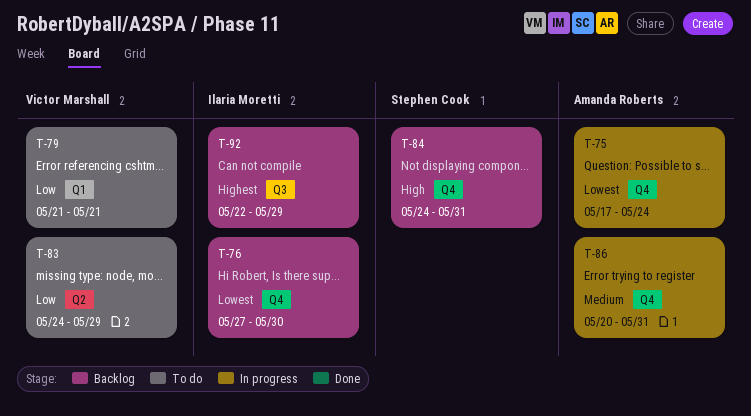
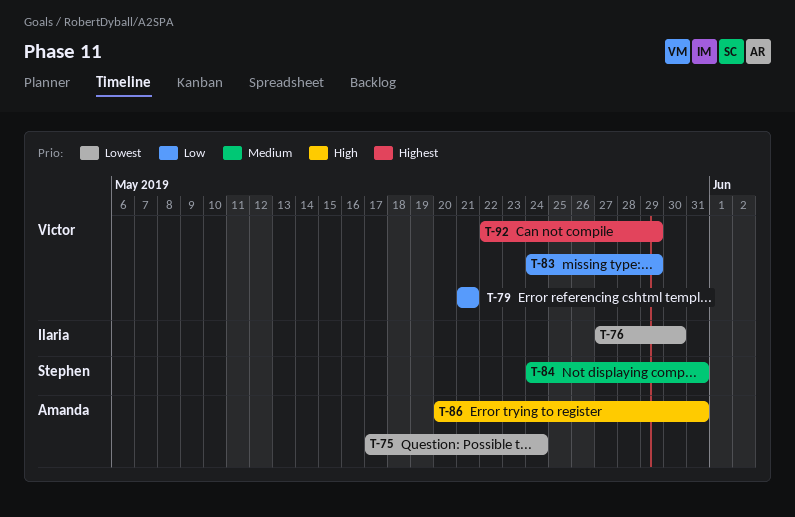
T-84, priority: High -> Medium
T-86, priority: Medium -> High
T-92, owner: Ilaria Moretti -> Victor Marshall

